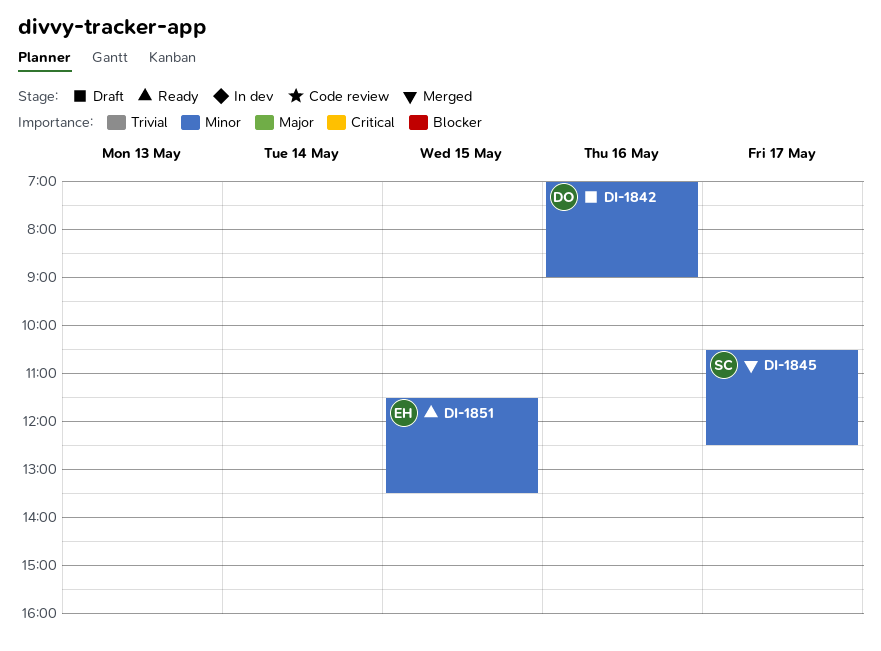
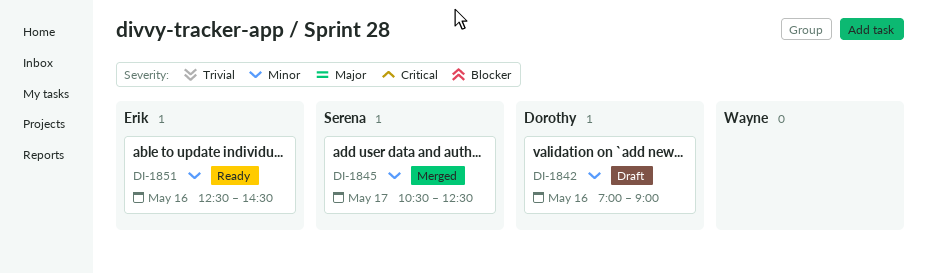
DI-1851, day: May 15 -> May 16
DI-1851, begins: 11:30 -> 12:30
DI-1851, ends: 13:30 -> 14:30

